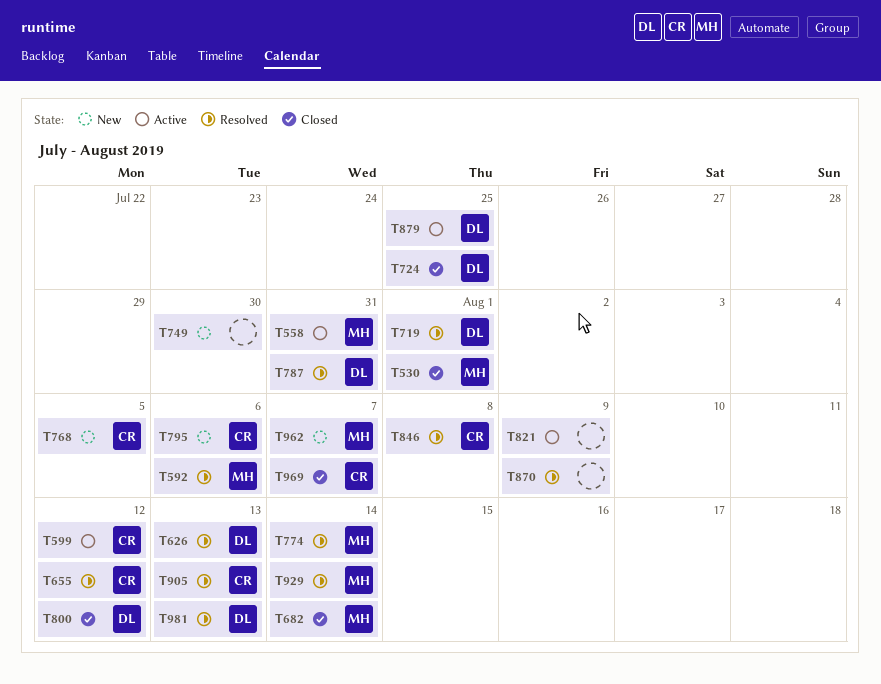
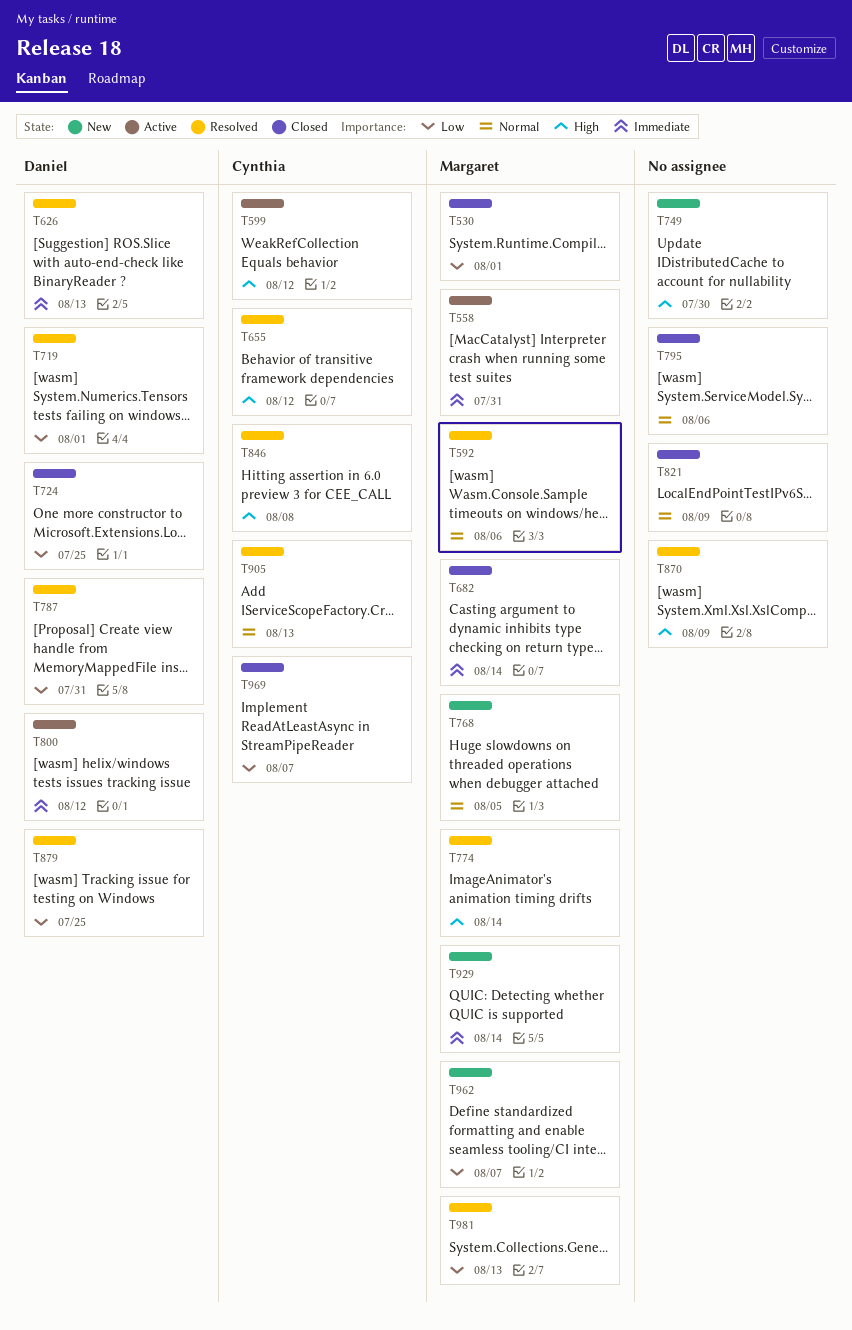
T768, owner: Cynthia -> Margaret
T795, status: New -> Closed
T795, owner: Cynthia -> none
T800, status: Closed -> Active
T821, status: Active -> Closed
T879, status: Active -> Resolved
T929, status: Resolved -> New
T981, owner: Daniel -> Margaret

